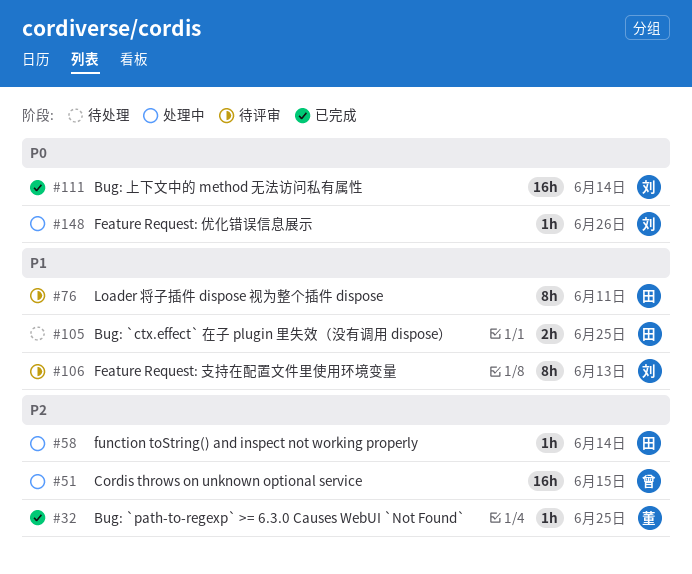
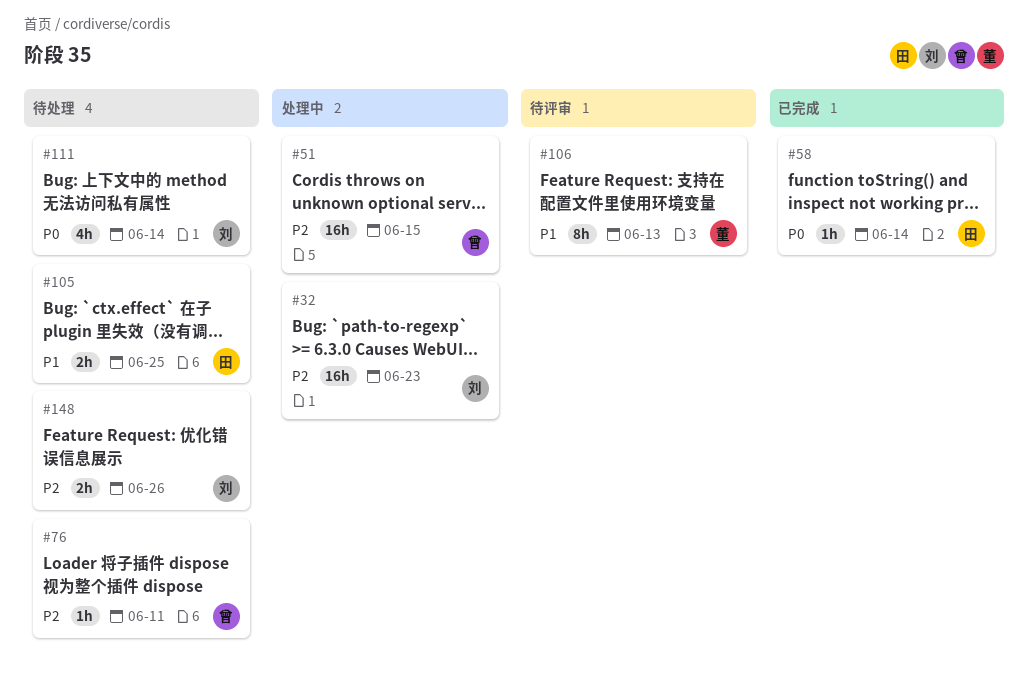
#32, status: 已完成 -> 处理中
#32, owner: 董 -> 刘
#32, estimate: 1h -> 16h
#32, due: Jun 25 -> Jun 23
#58, status: 处理中 -> 已完成
#58, priority: P2 -> P0
#76, status: 待评审 -> 待处理
#76, owner: 田 -> 曾
#76, priority: P1 -> P2
#76, estimate: 8h -> 1h
#106, owner: 刘 -> 董
#111, status: 已完成 -> 待处理
#111, estimate: 16h -> 4h
#148, status: 处理中 -> 待处理
#148, priority: P0 -> P2
#148, estimate: 1h -> 2h

